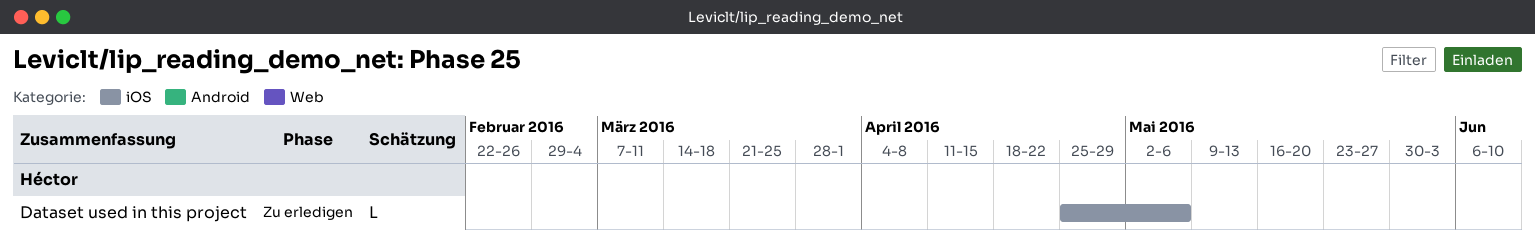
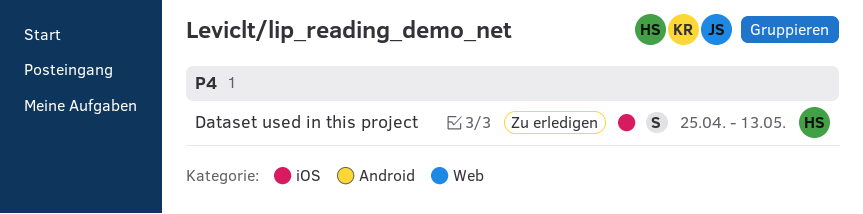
Dataset used in this project, estimate: L -> S
Dataset used in this project, due: May 6 -> May 13

